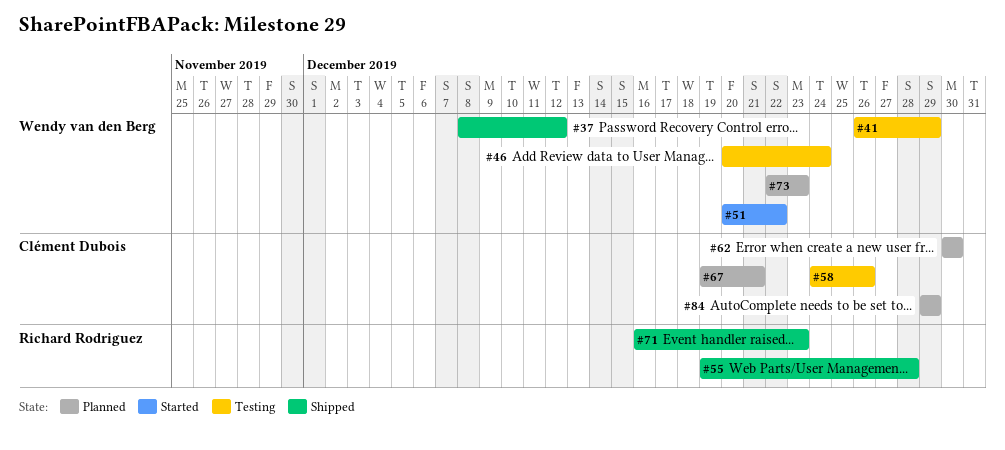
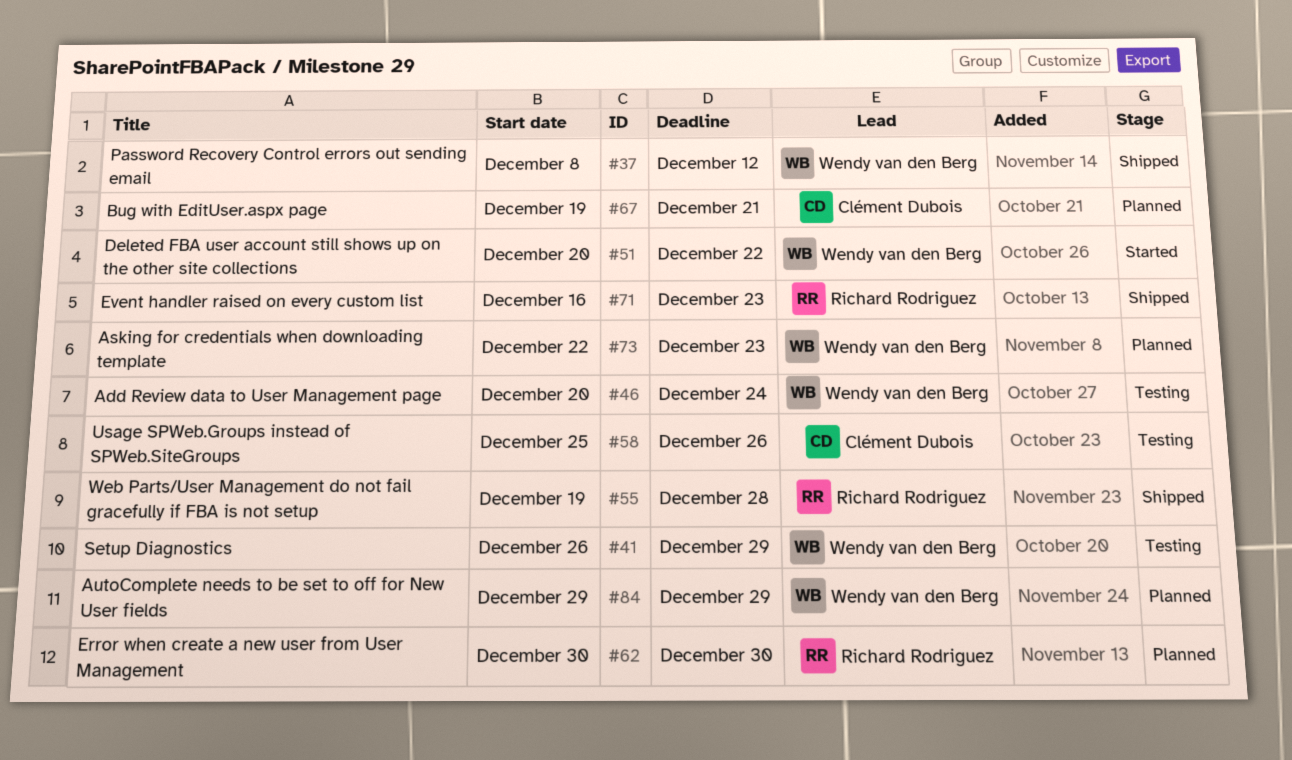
#58, start: Dec 24 -> Dec 25
#62, owner: Clément Dubois -> Richard Rodriguez
#84, owner: Clément Dubois -> Wendy van den Berg

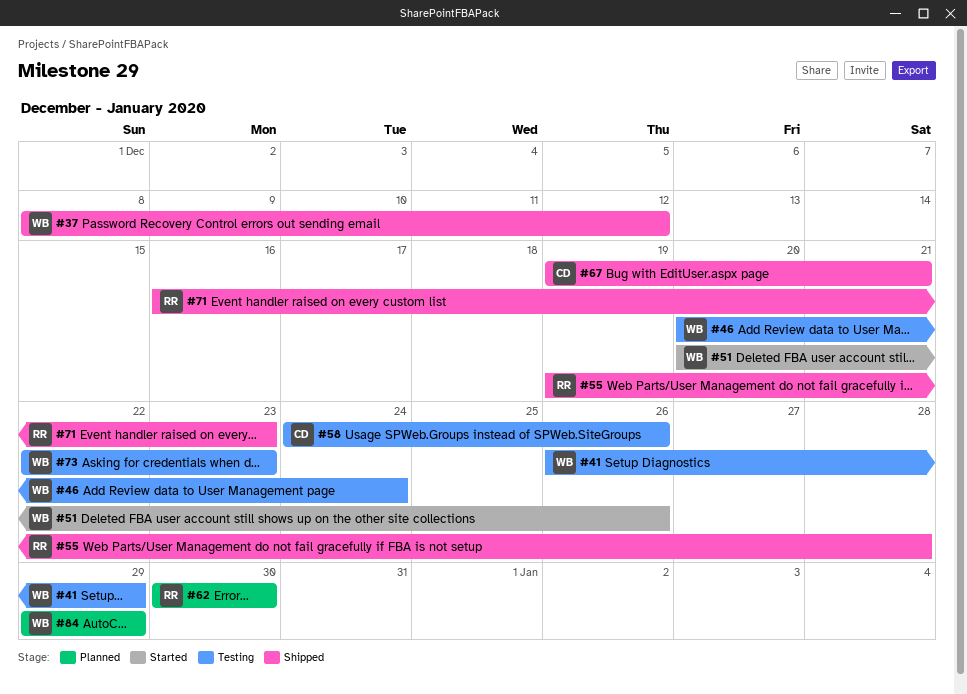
#51, due: Dec 22 -> Dec 26
#58, start: Dec 25 -> Dec 24
#67, status: Planned -> Shipped
#73, status: Planned -> Testing

